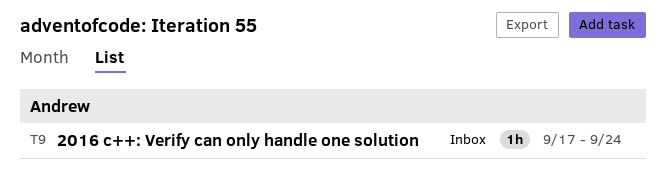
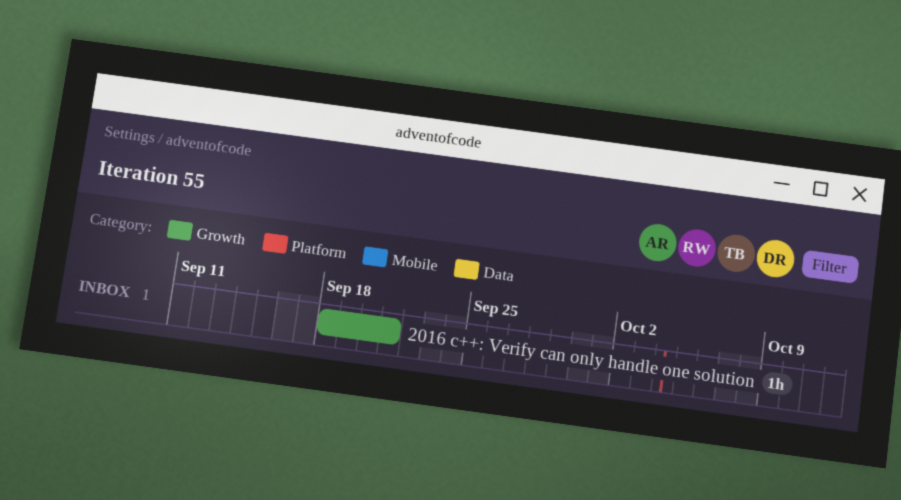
2016 c++: Verify can only handle one solution, start: Sep 17 -> Sep 18
2016 c++: Verify can only handle one solution, due: Sep 24 -> Sep 21

